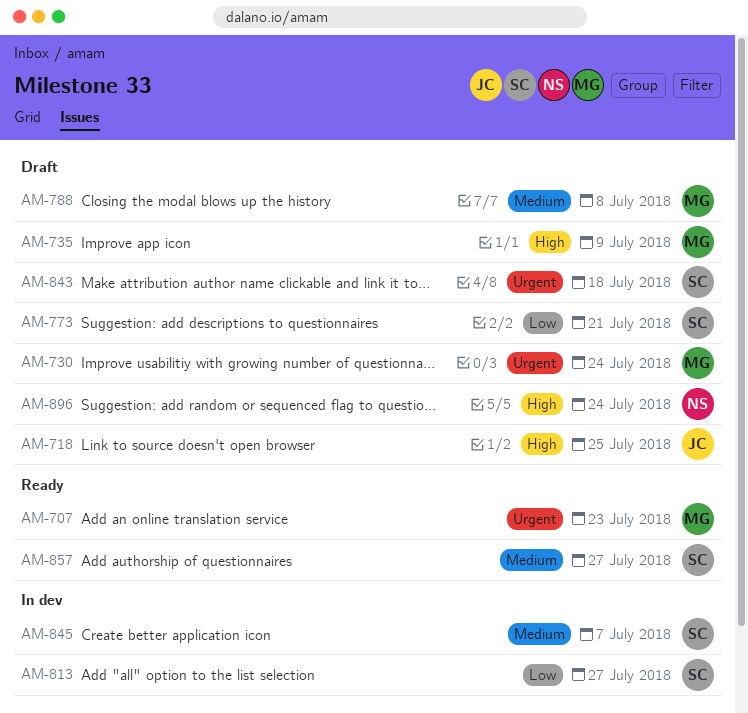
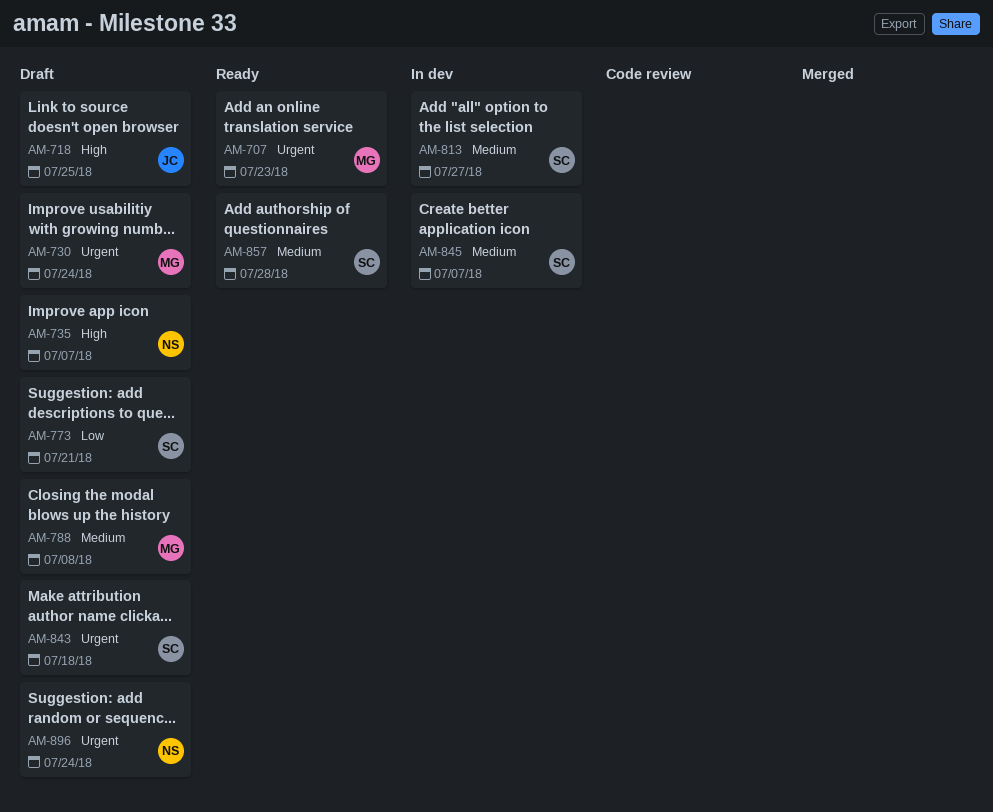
AM-735, owner: MG -> NS
AM-735, due: Jul 9 -> Jul 7
AM-813, priority: Low -> Medium
AM-857, due: Jul 27 -> Jul 28
AM-896, priority: High -> Urgent

